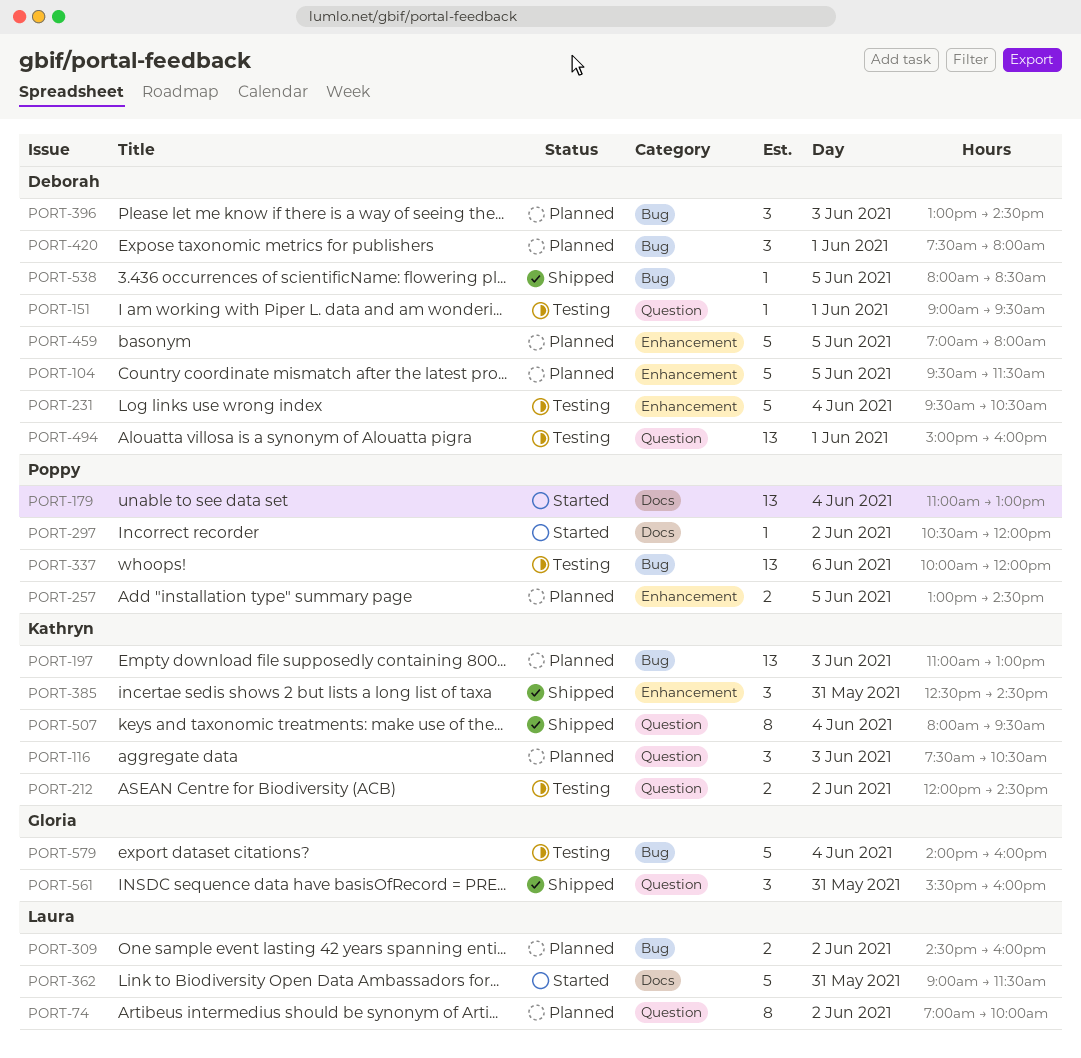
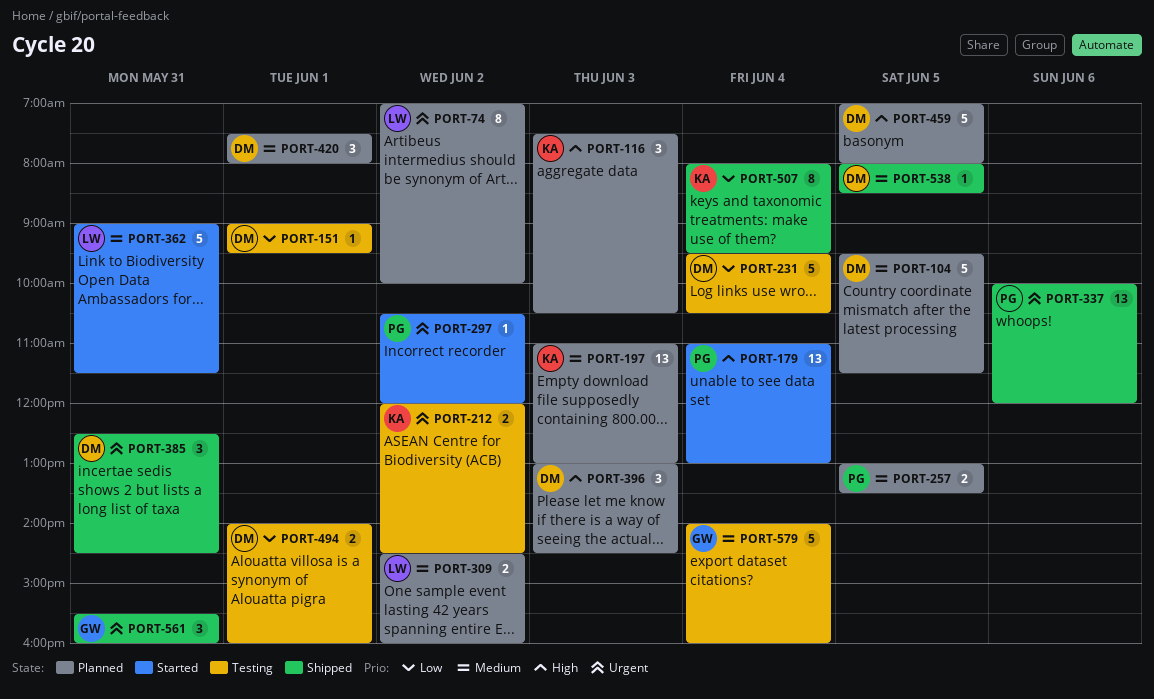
PORT-257, ends: 14:30 -> 13:30
PORT-337, status: Testing -> Shipped
PORT-385, owner: Kathryn -> Deborah
PORT-494, estimate: 13 -> 2
PORT-494, begins: 15:00 -> 14:00

